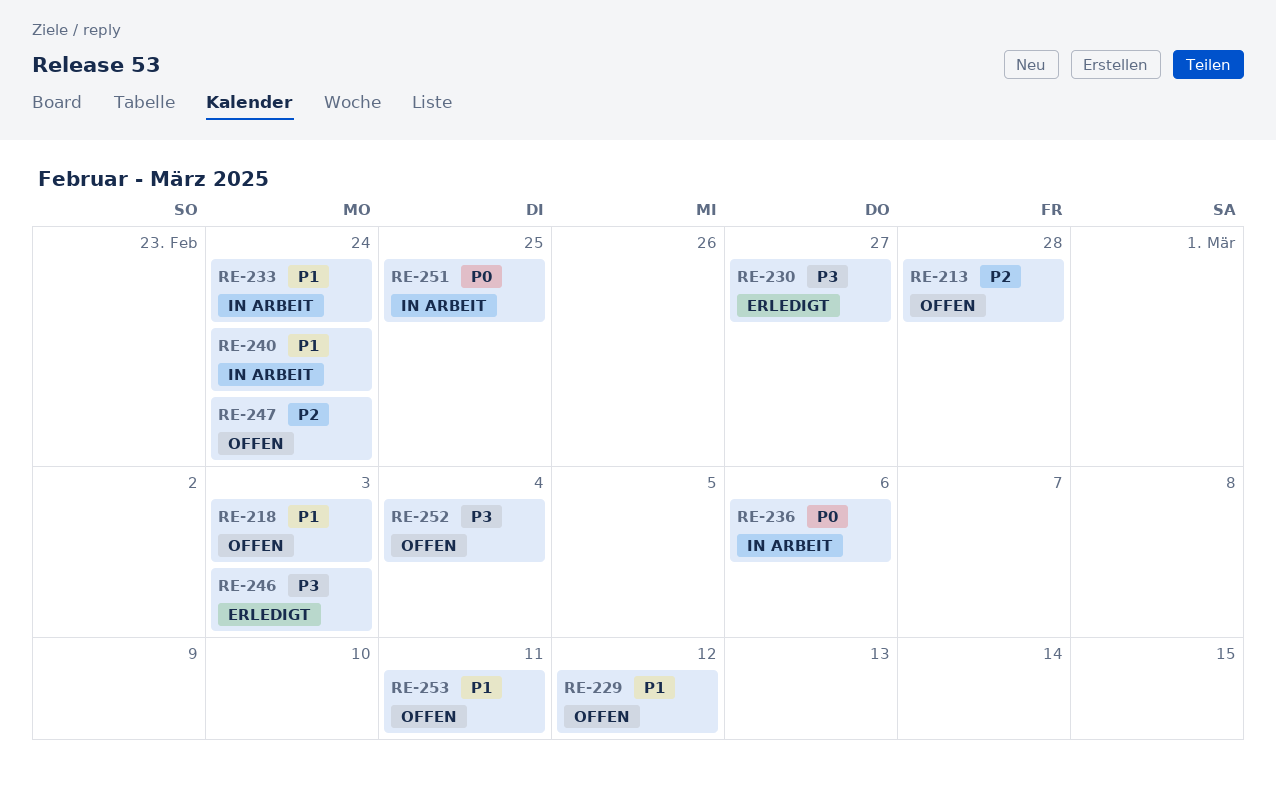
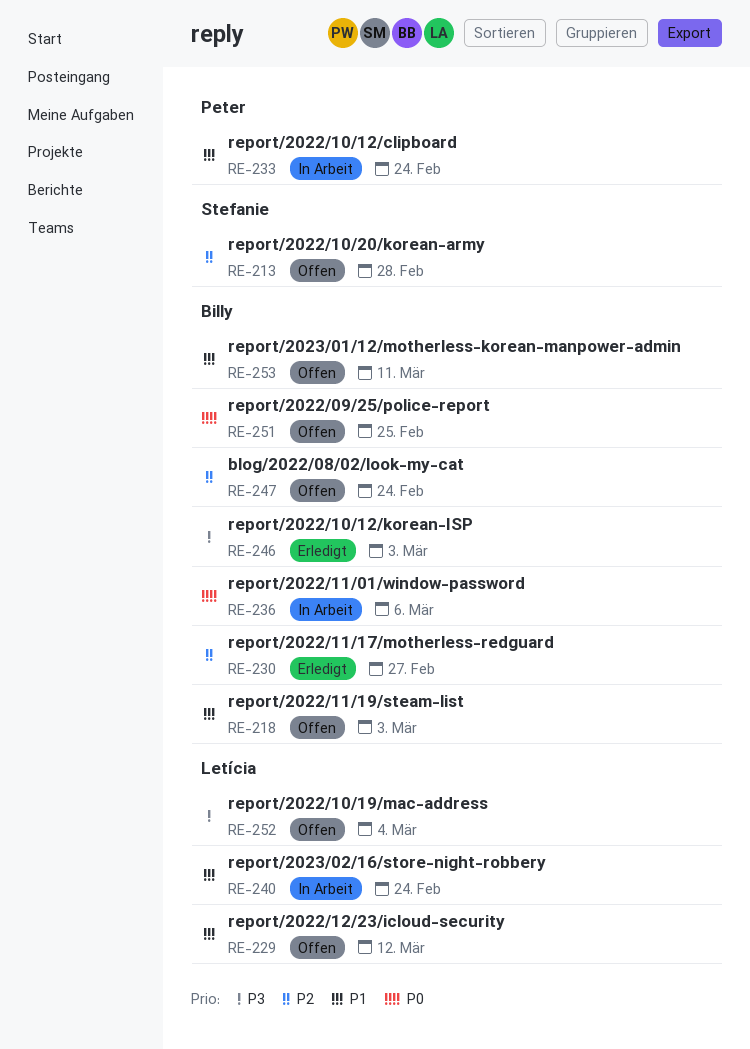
RE-230, priority: P3 -> P2
RE-251, status: In Arbeit -> Offen

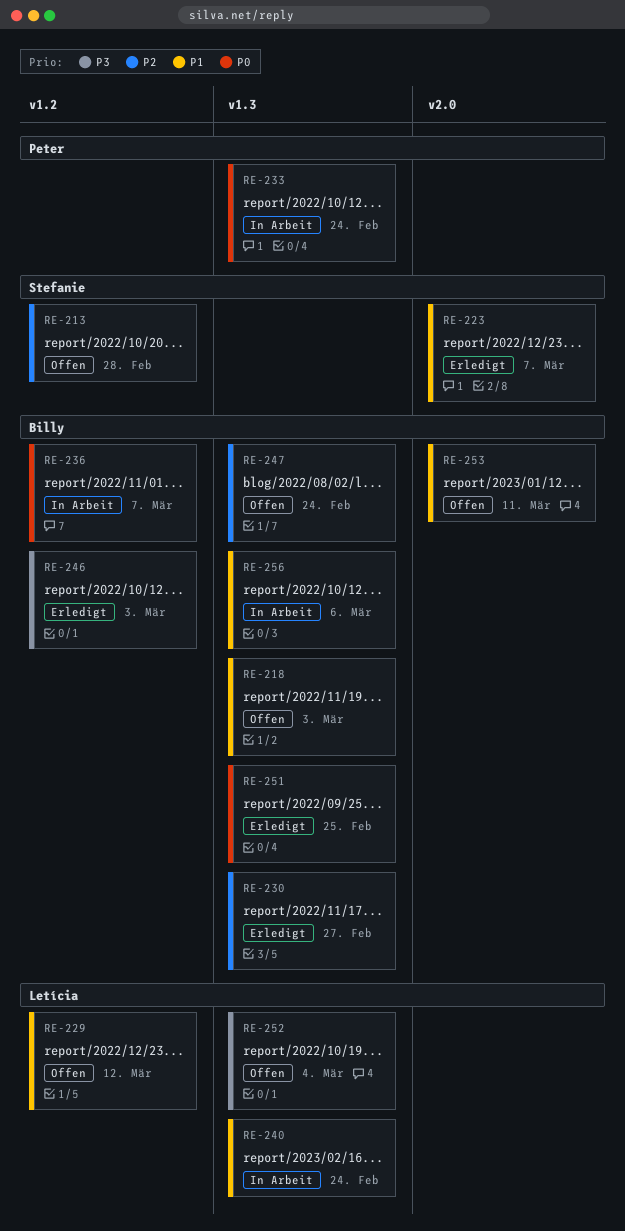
RE-223: none -> present
RE-233, priority: P1 -> P0
RE-236, due: Mar 6 -> Mar 7
RE-251, status: Offen -> Erledigt
RE-256: none -> present

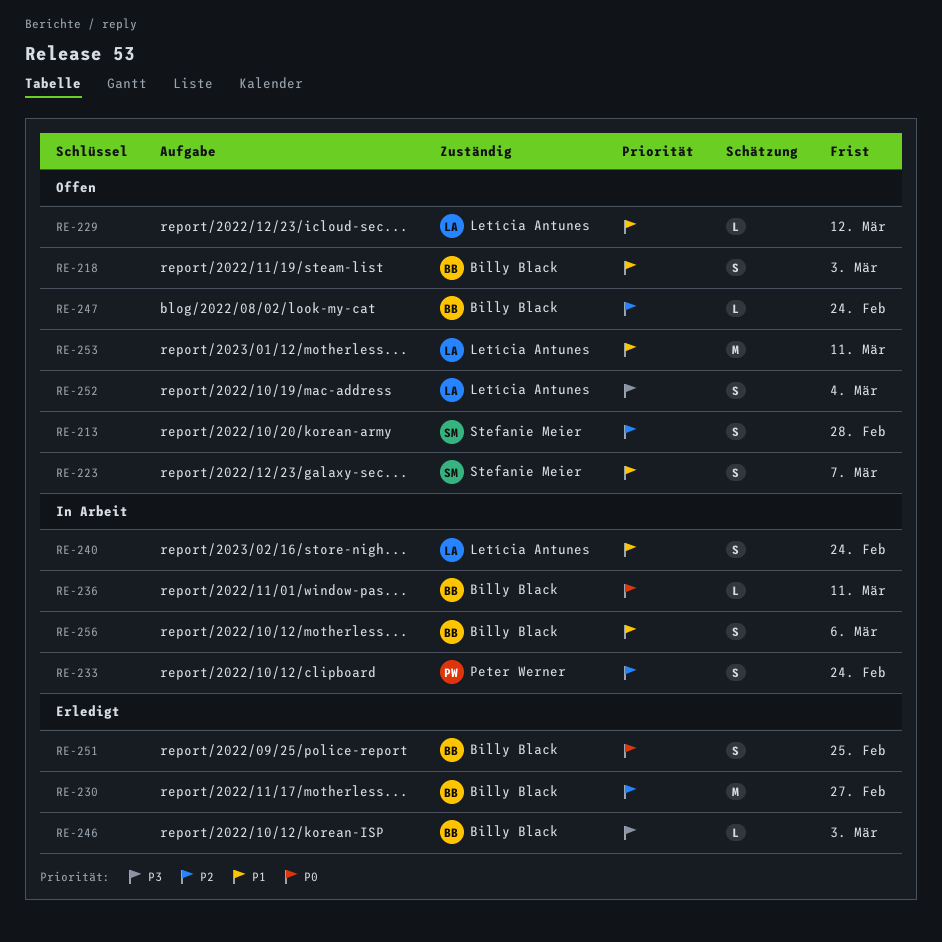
RE-223, status: Erledigt -> Offen
RE-233, priority: P0 -> P2
RE-236, due: Mar 7 -> Mar 11
RE-253, owner: Billy Black -> Letícia Antunes

